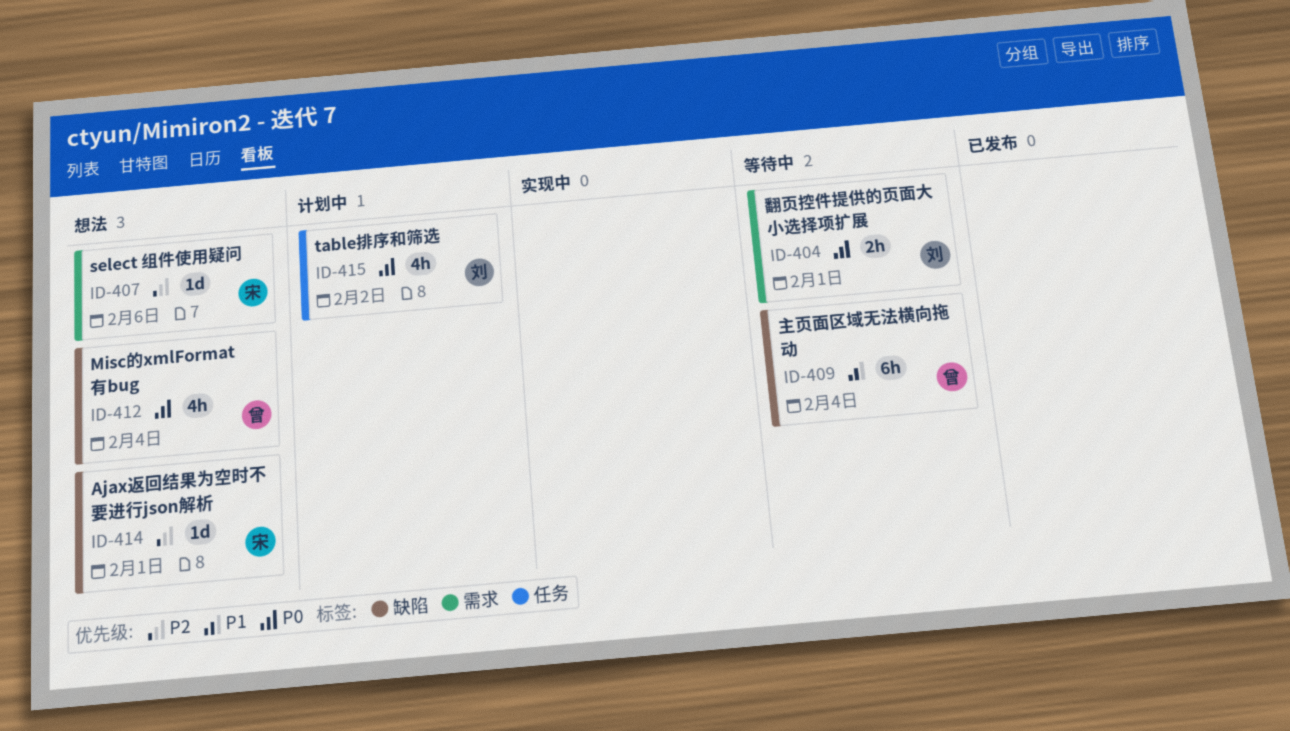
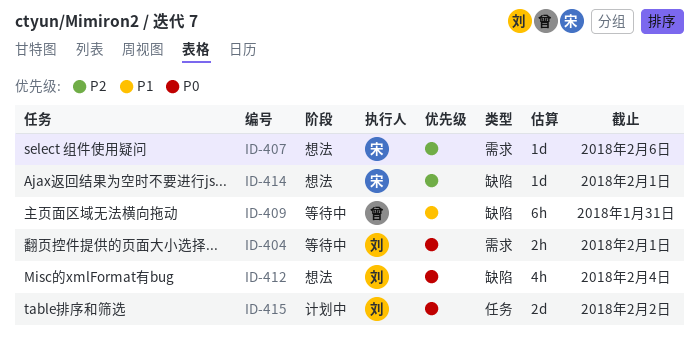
ID-409, due: Feb 4 -> Jan 31
ID-412, owner: 曾 -> 刘
ID-415, estimate: 4h -> 2d

